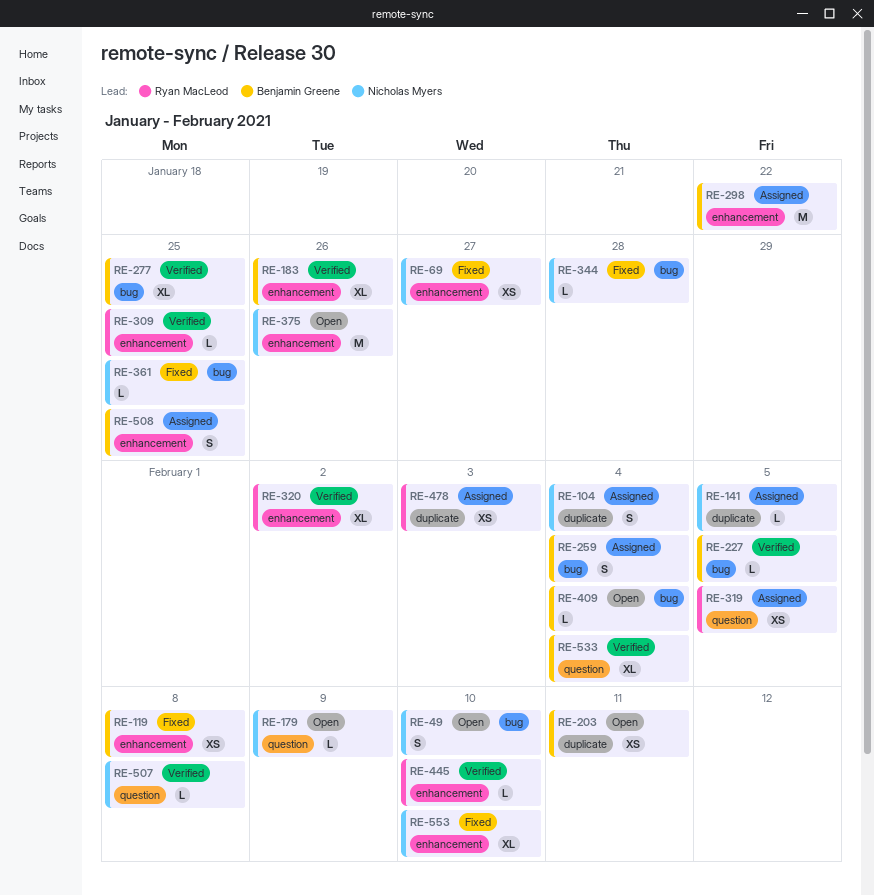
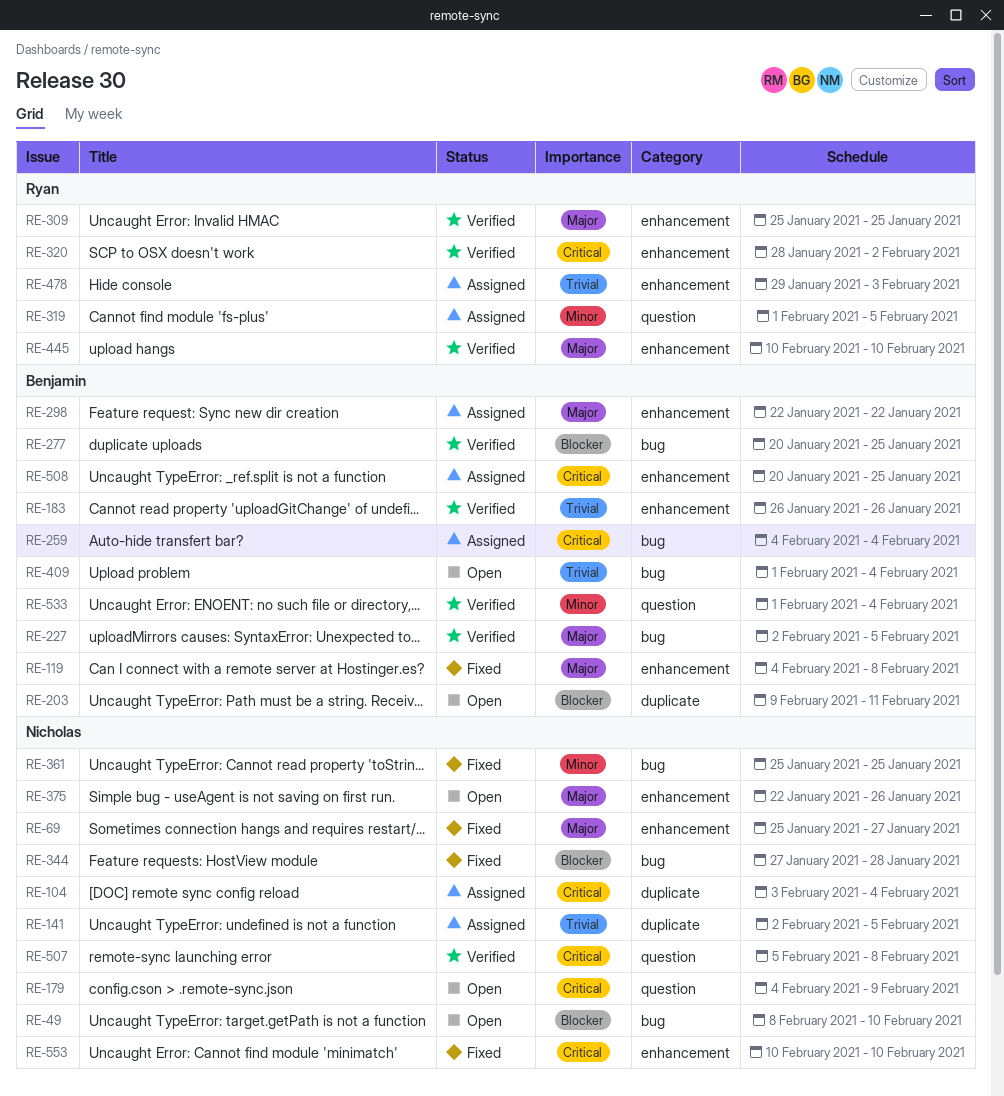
RE-478, label: duplicate -> enhancement

